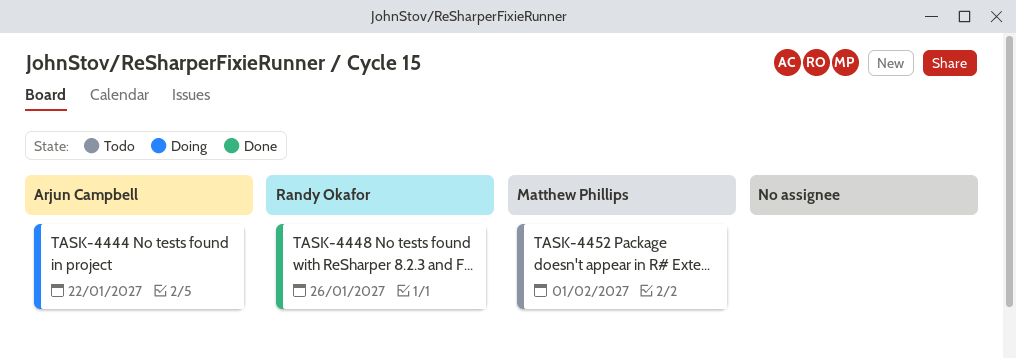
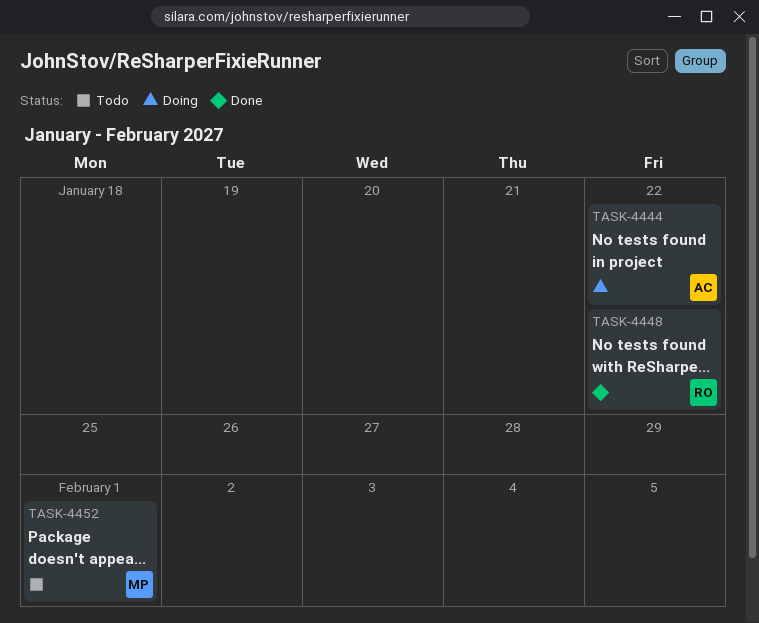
TASK-4448, due: Jan 26 -> Jan 22

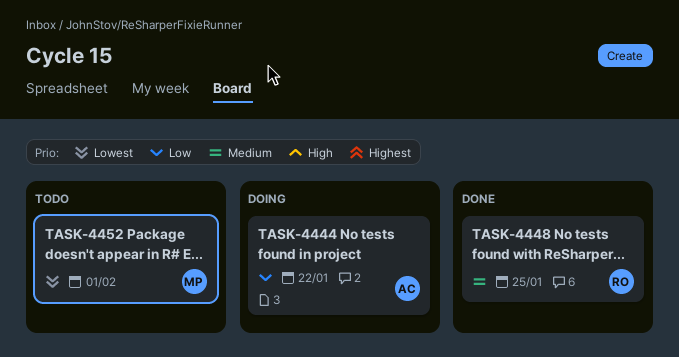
TASK-4448, due: Jan 22 -> Jan 25

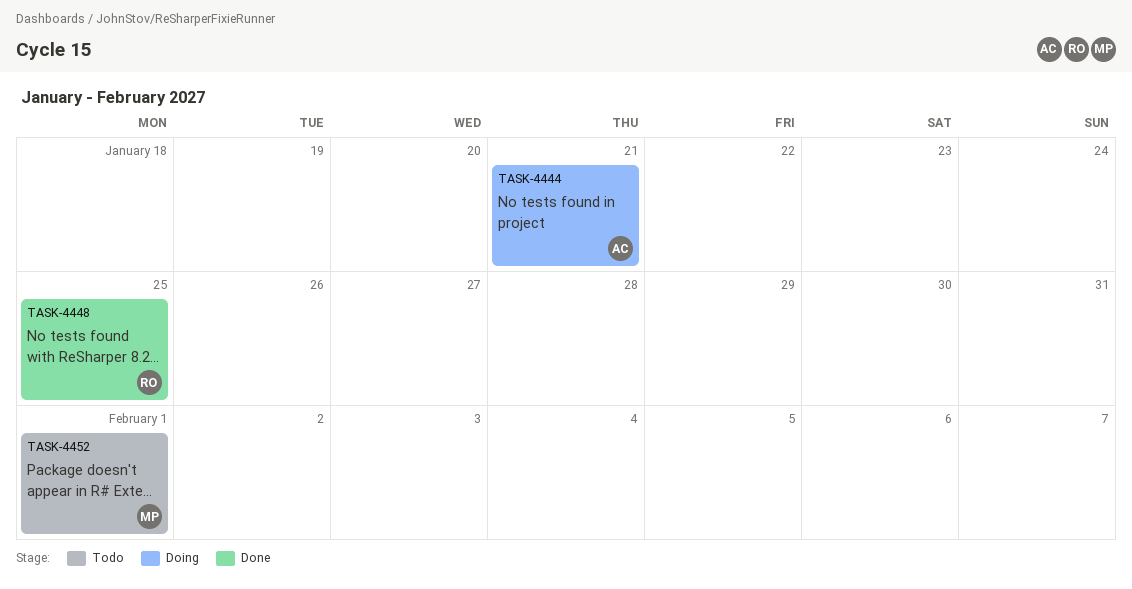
TASK-4444, due: Jan 22 -> Jan 21

